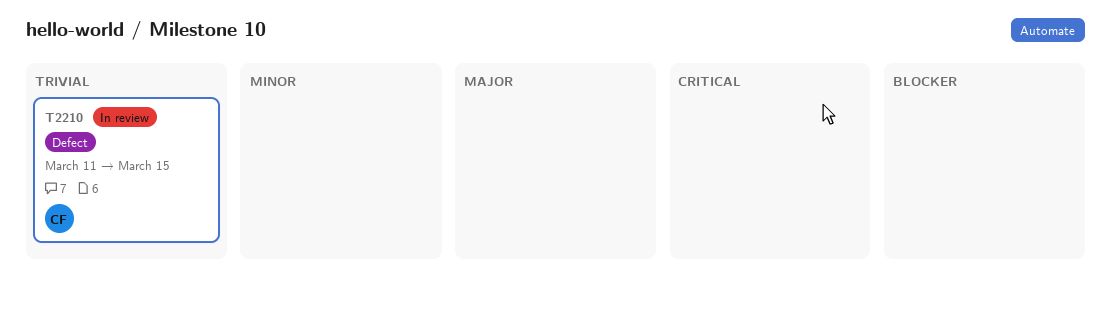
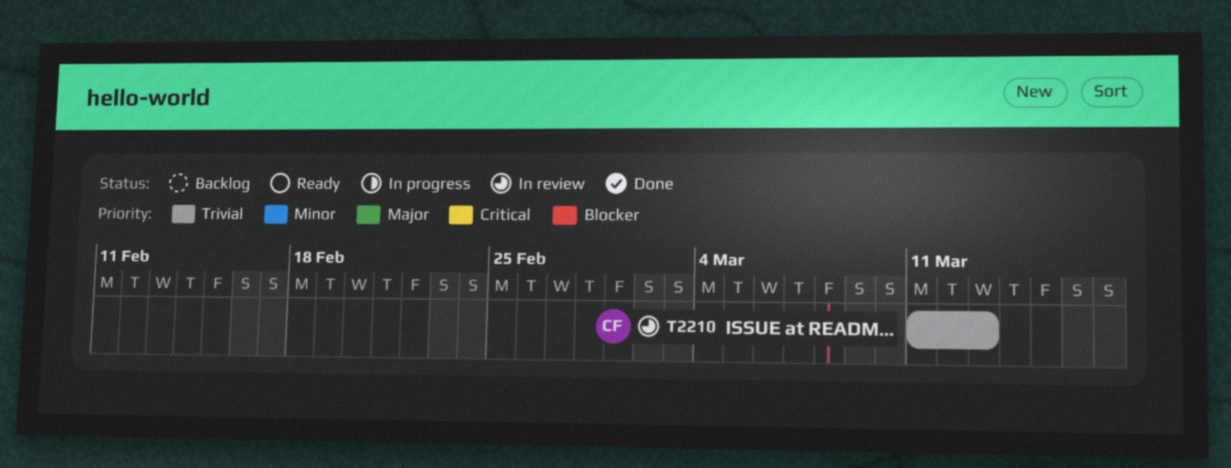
T2210, due: Mar 15 -> Mar 13

